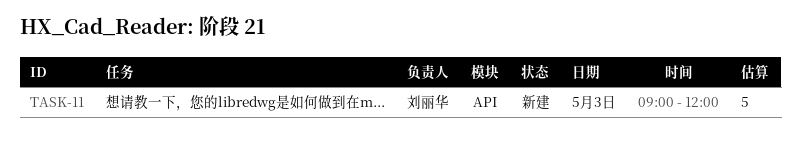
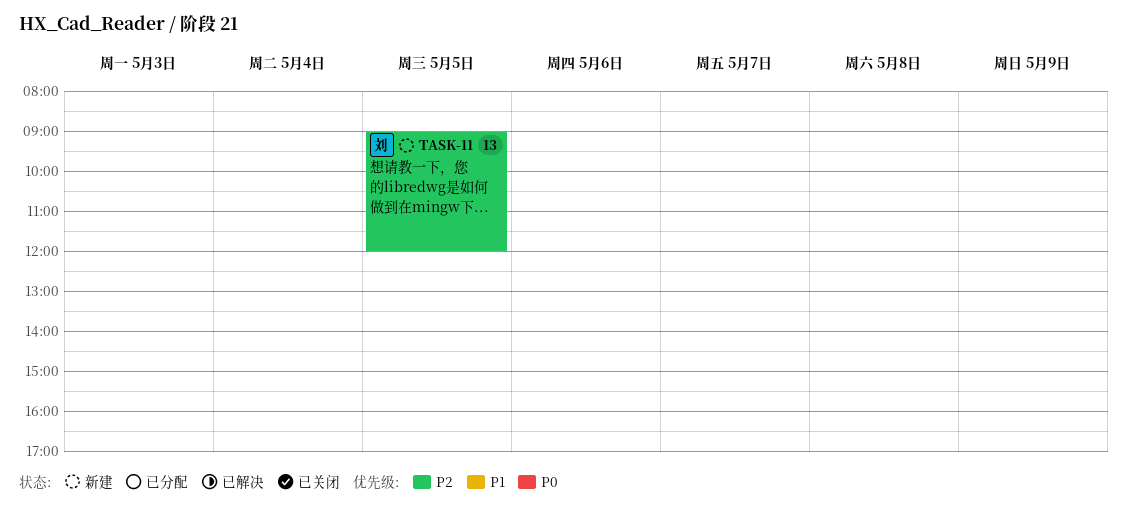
TASK-11, estimate: 5 -> 13
TASK-11, day: May 3 -> May 5

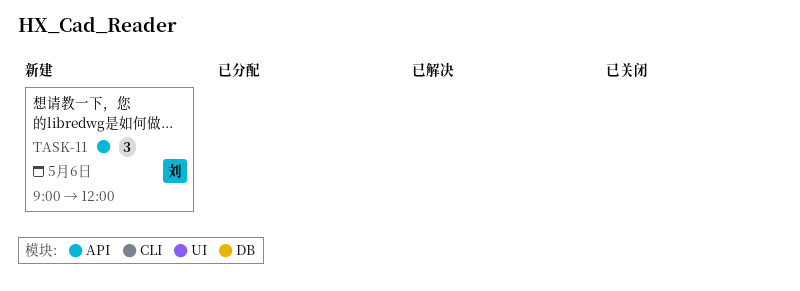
TASK-11, estimate: 13 -> 3
TASK-11, day: May 5 -> May 6

